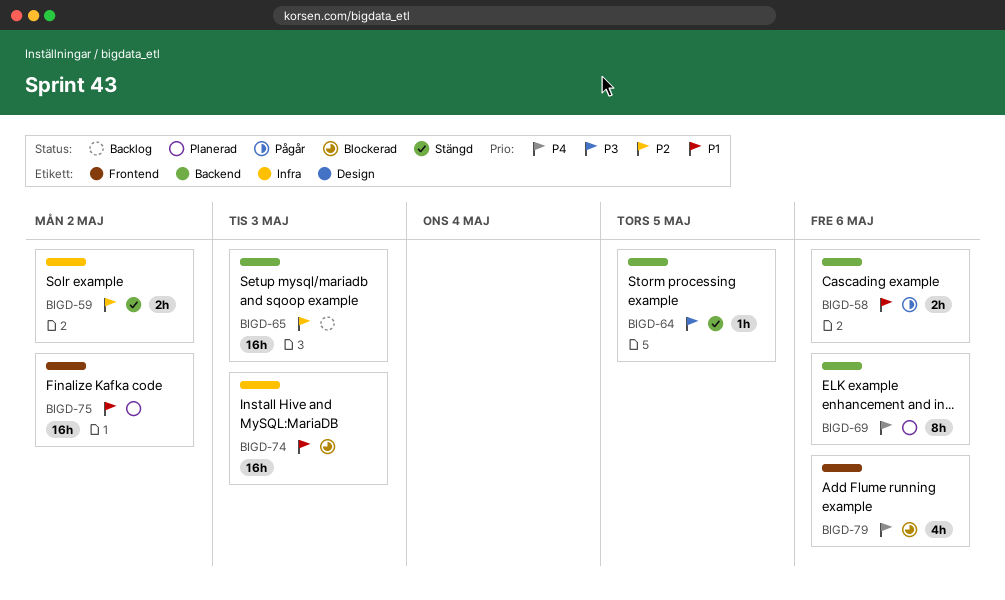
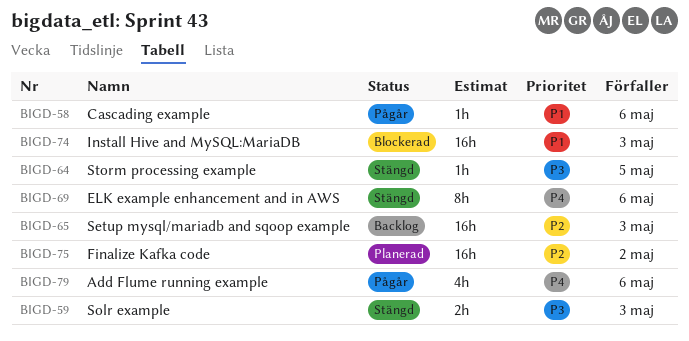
BIGD-58, estimate: 2h -> 1h
BIGD-59, priority: P2 -> P3
BIGD-59, due: May 2 -> May 3
BIGD-69, status: Planerad -> Stängd
BIGD-75, priority: P1 -> P2
BIGD-79, status: Blockerad -> Pågår

